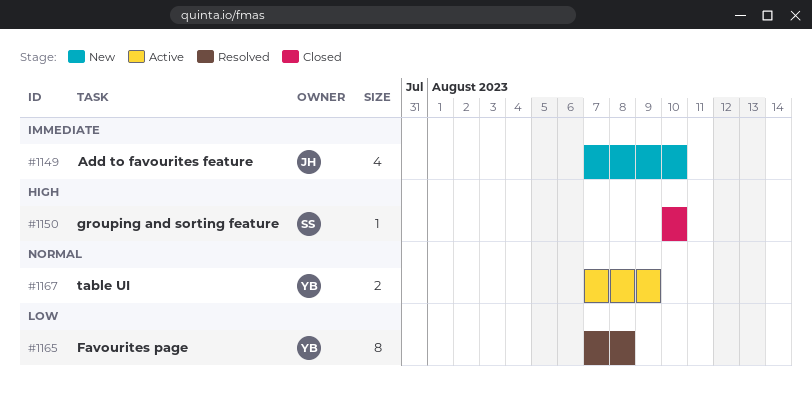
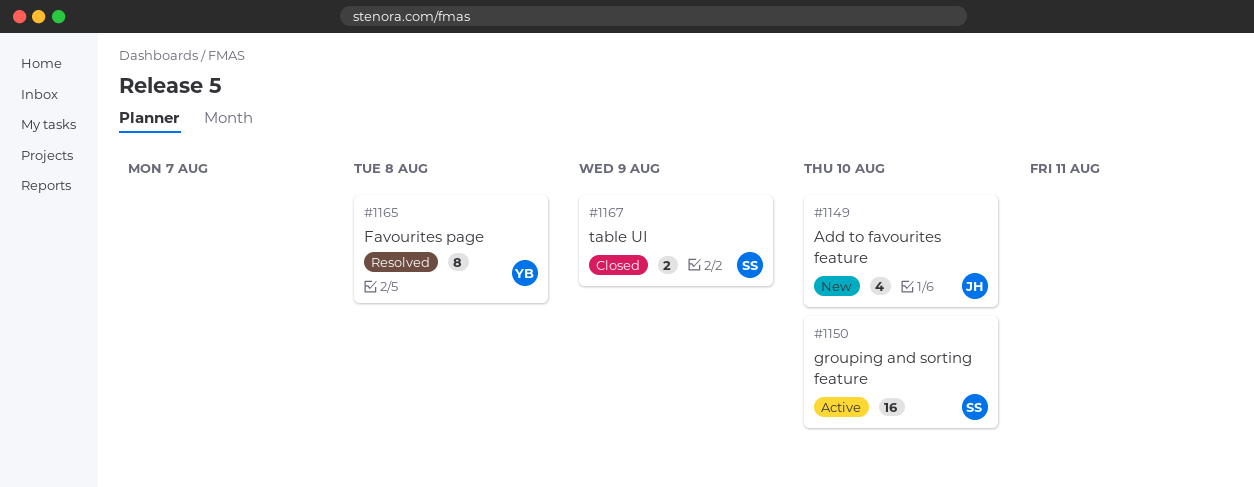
#1150, status: Closed -> Active
#1150, estimate: 1 -> 16
#1167, status: Active -> Closed
#1167, owner: YB -> SS

